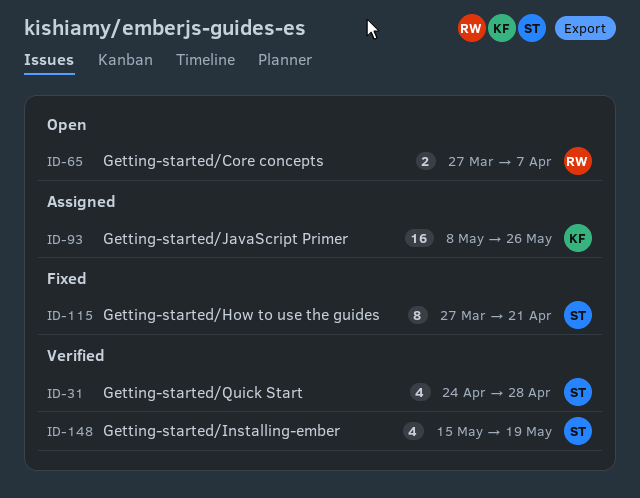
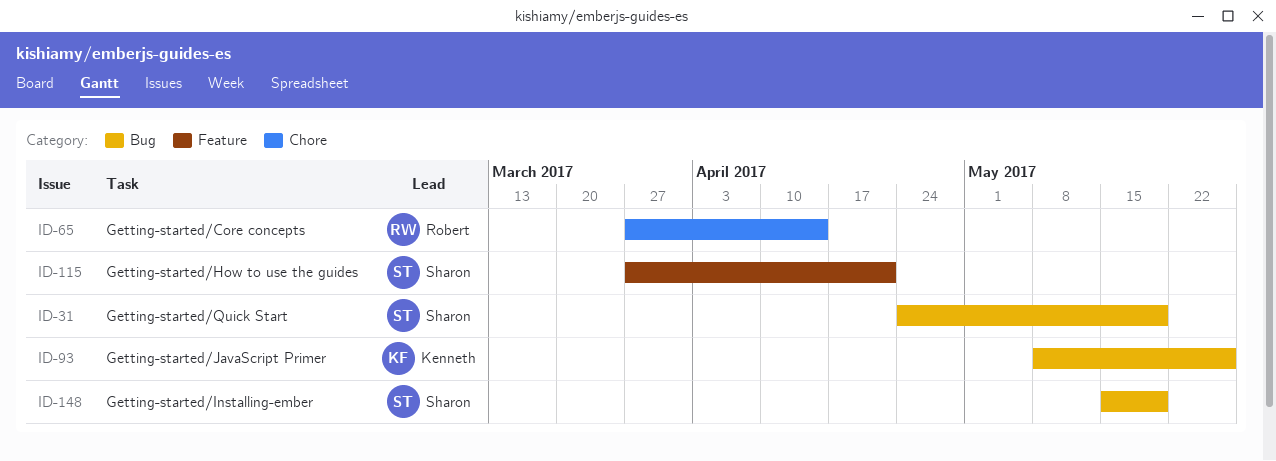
ID-31, due: Apr 28 -> May 19
ID-65, due: Apr 7 -> Apr 14

